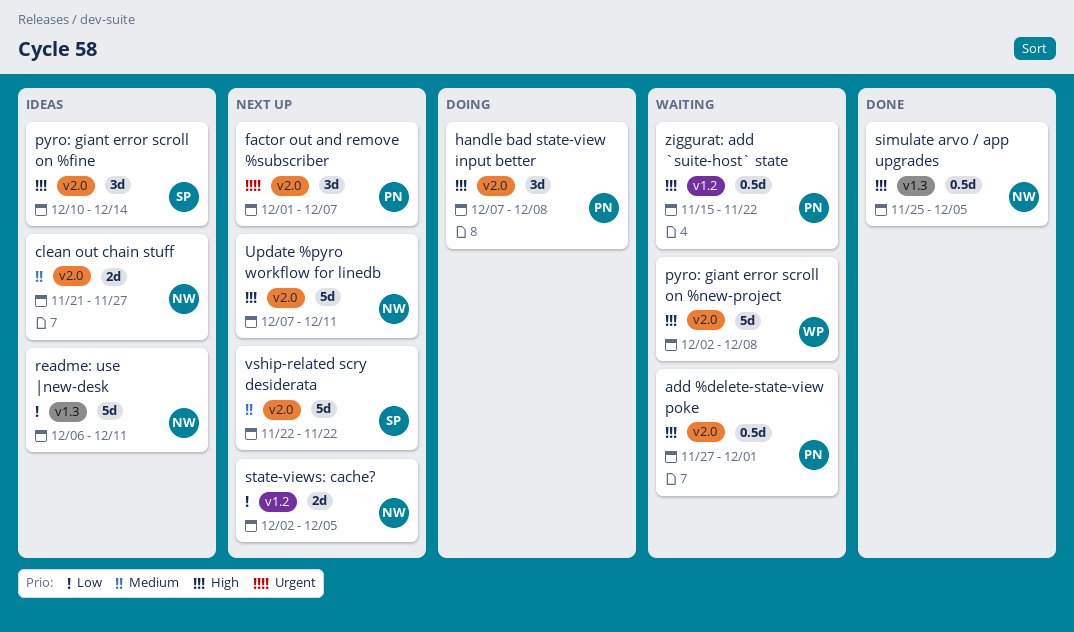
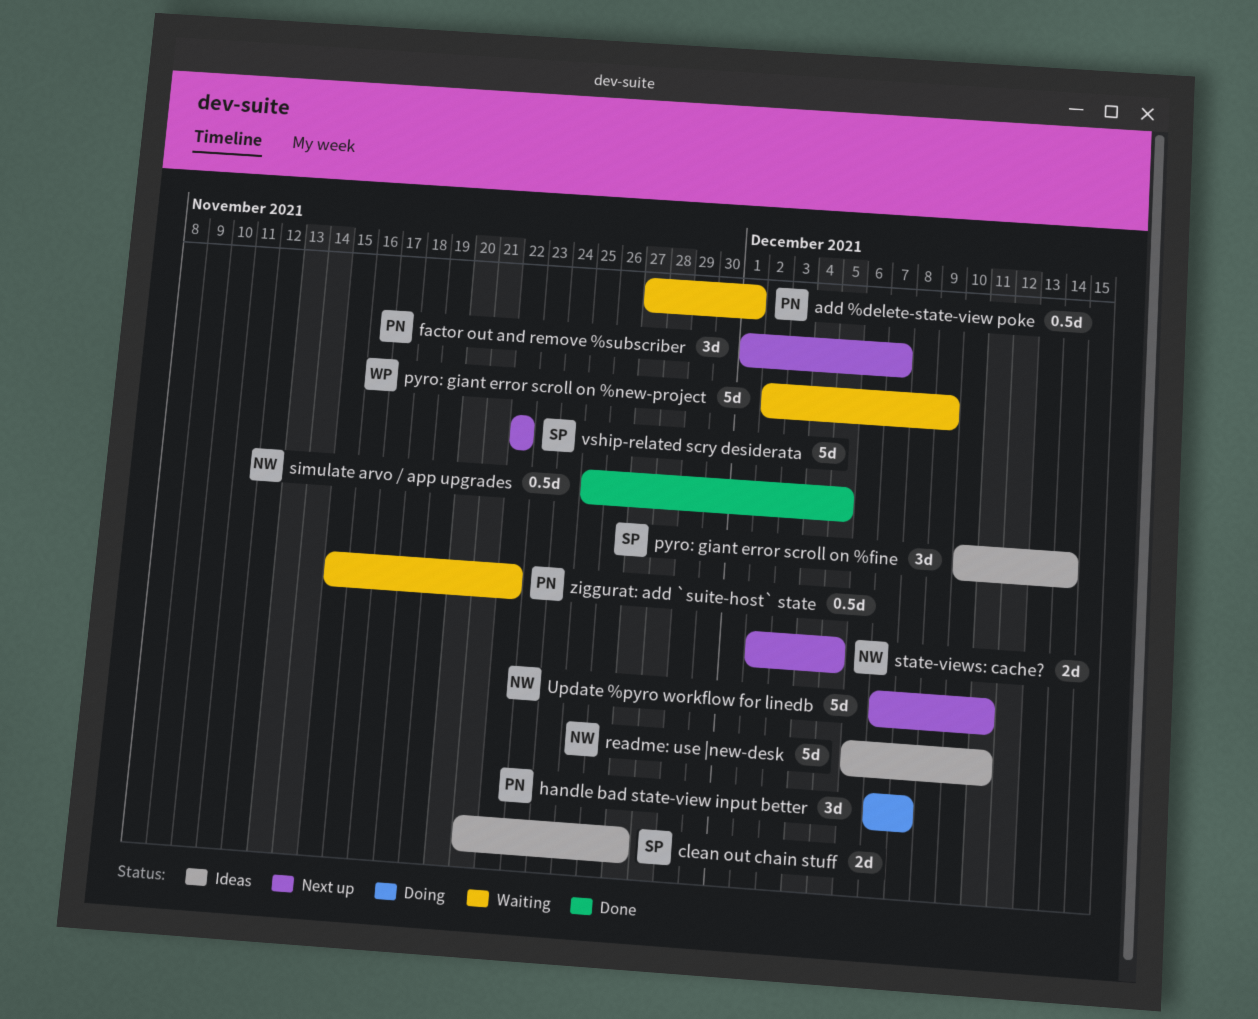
clean out chain stuff, owner: NW -> SP
pyro: giant error scroll on %new-project, due: Dec 8 -> Dec 9

